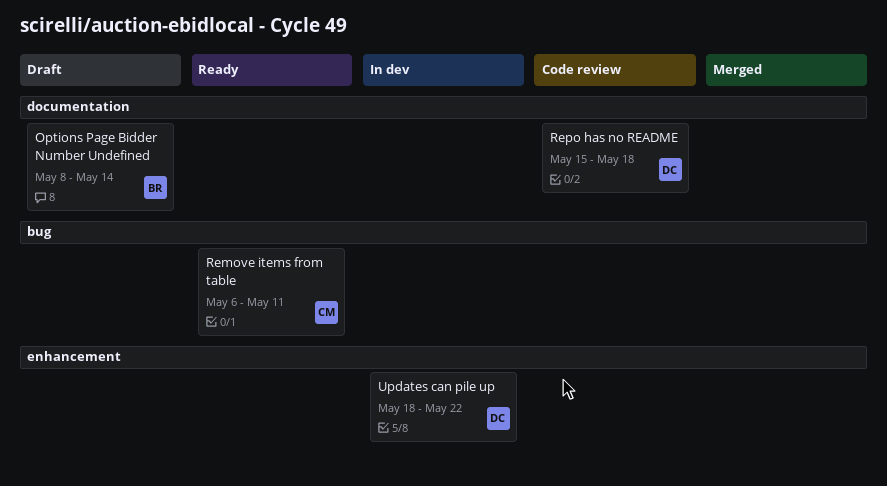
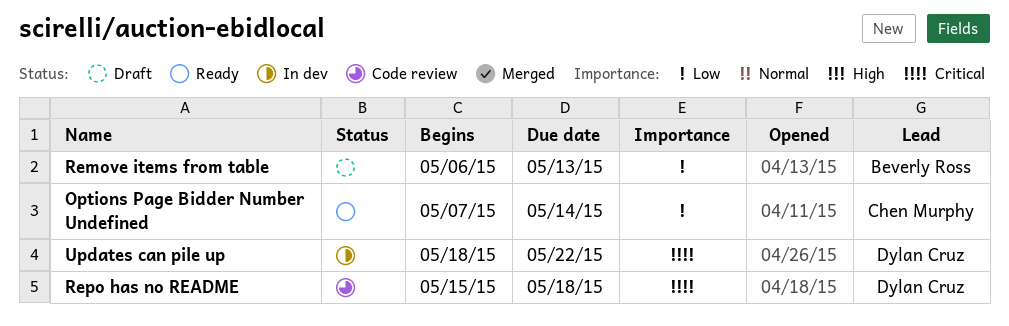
Options Page Bidder Number Undefined, status: Draft -> Ready
Options Page Bidder Number Undefined, owner: Beverly Ross -> Chen Murphy
Options Page Bidder Number Undefined, start: May 8 -> May 7
Remove items from table, status: Ready -> Draft
Remove items from table, owner: Chen Murphy -> Beverly Ross
Remove items from table, due: May 11 -> May 13

